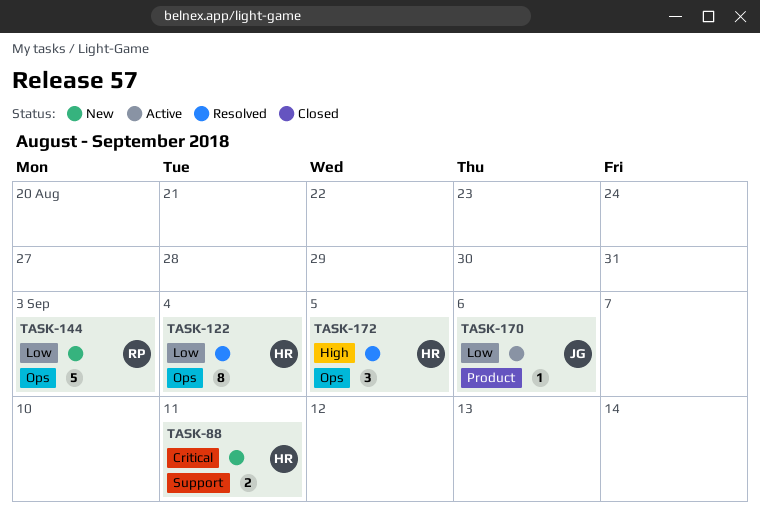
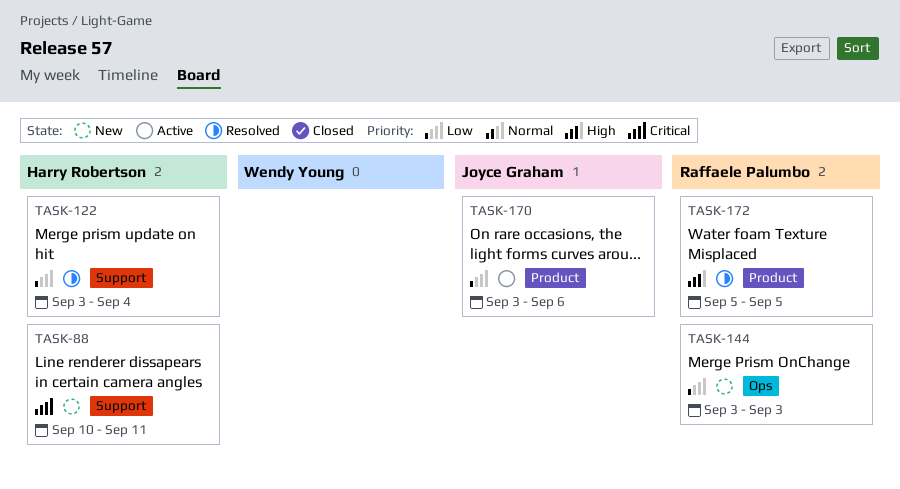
TASK-122, label: Ops -> Support
TASK-172, owner: Harry Robertson -> Raffaele Palumbo
TASK-172, label: Ops -> Product

